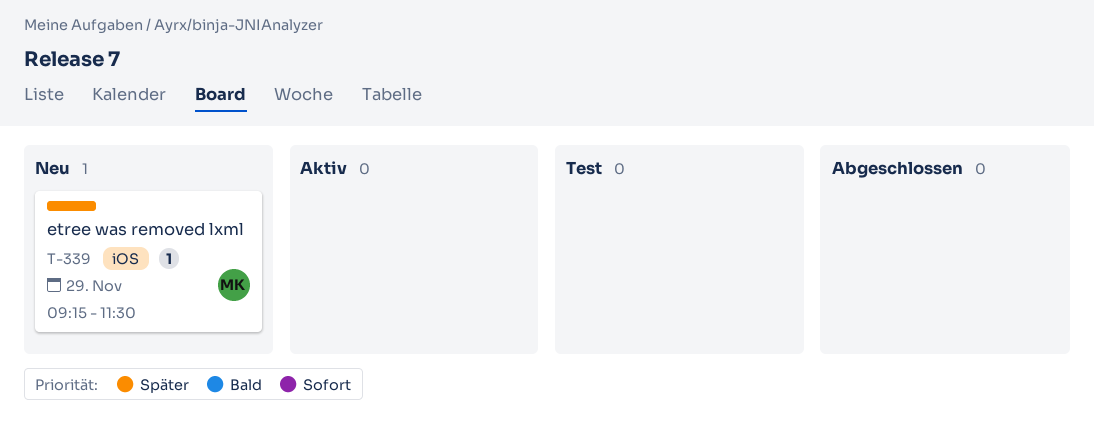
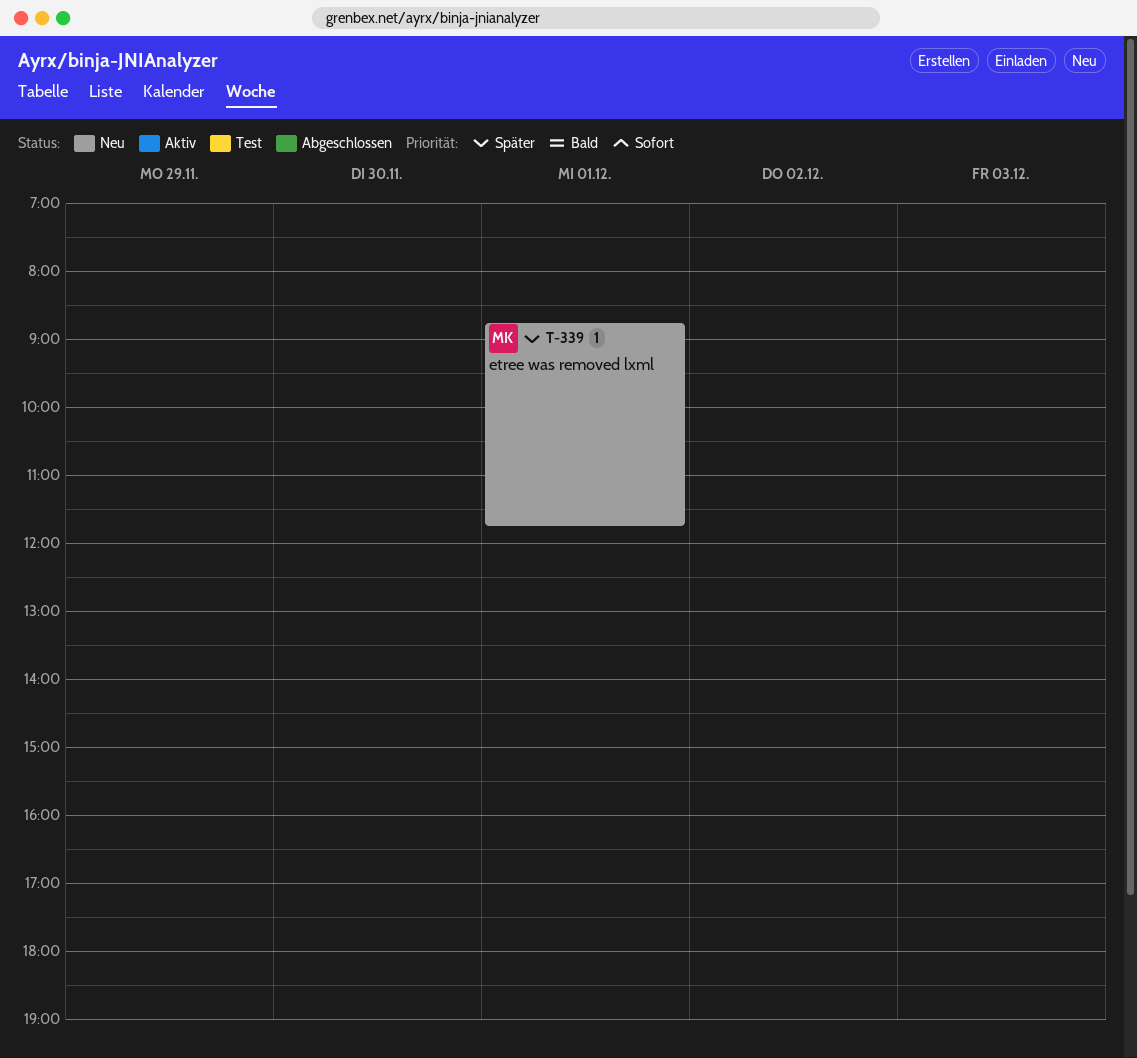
T-339, day: Nov 29 -> Dec 1
T-339, begins: 09:15 -> 08:45
T-339, ends: 11:30 -> 11:45

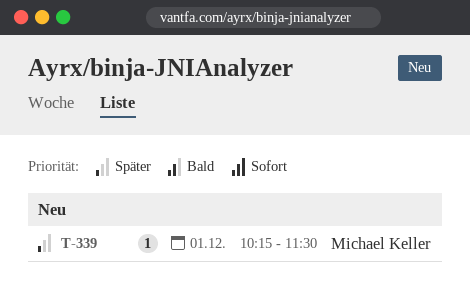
T-339, begins: 08:45 -> 10:15
T-339, ends: 11:45 -> 11:30

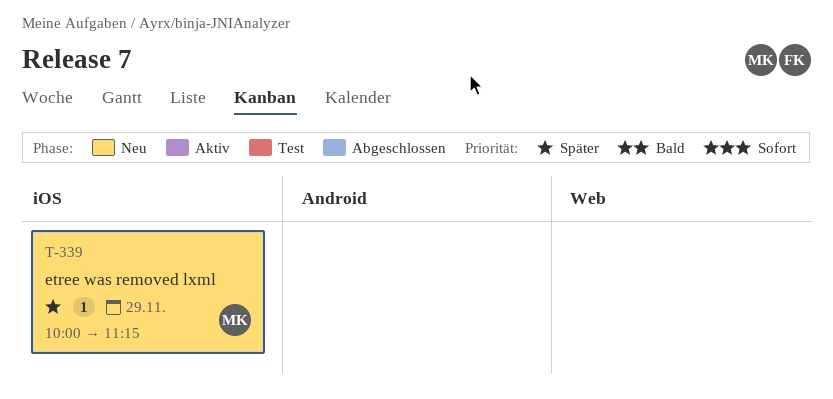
T-339, day: Dec 1 -> Nov 29
T-339, begins: 10:15 -> 10:00
T-339, ends: 11:30 -> 11:15

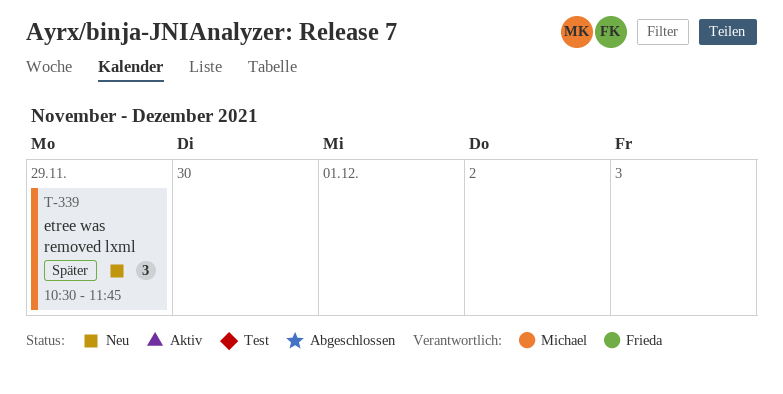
T-339, estimate: 1 -> 3
T-339, begins: 10:00 -> 10:30
T-339, ends: 11:15 -> 11:45

